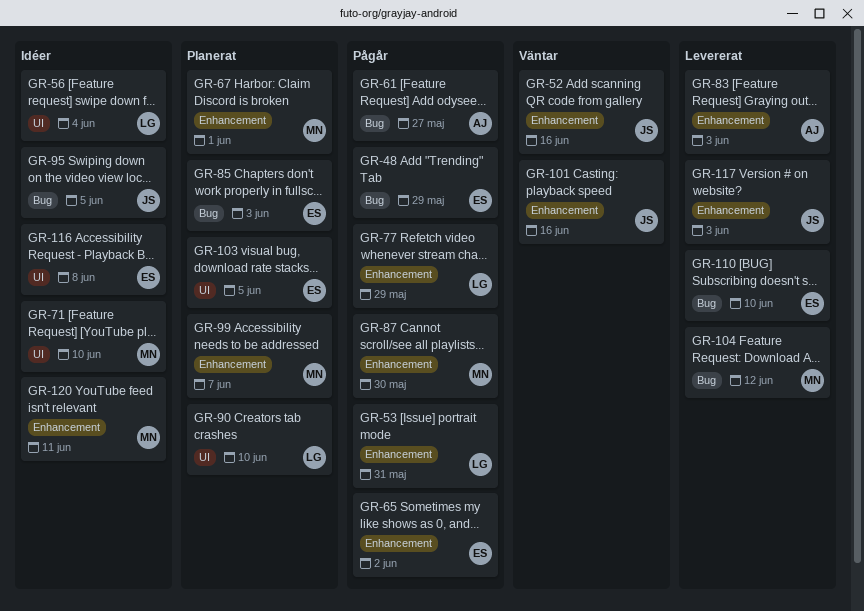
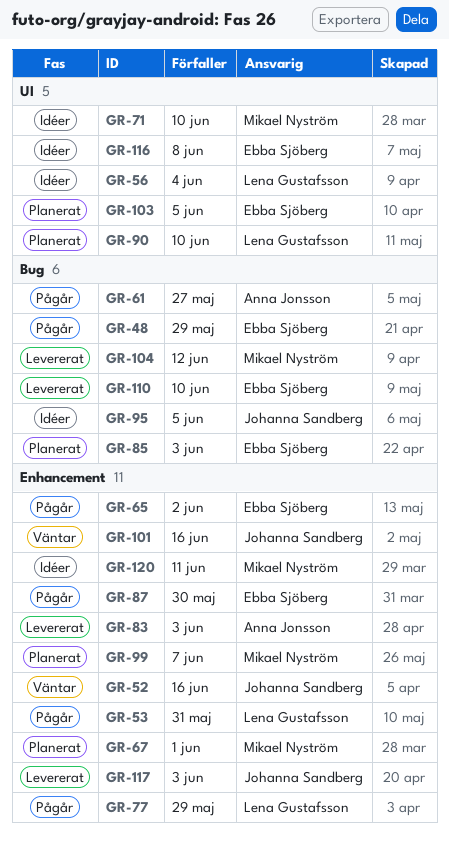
GR-87, owner: Mikael Nyström -> Ebba Sjöberg

